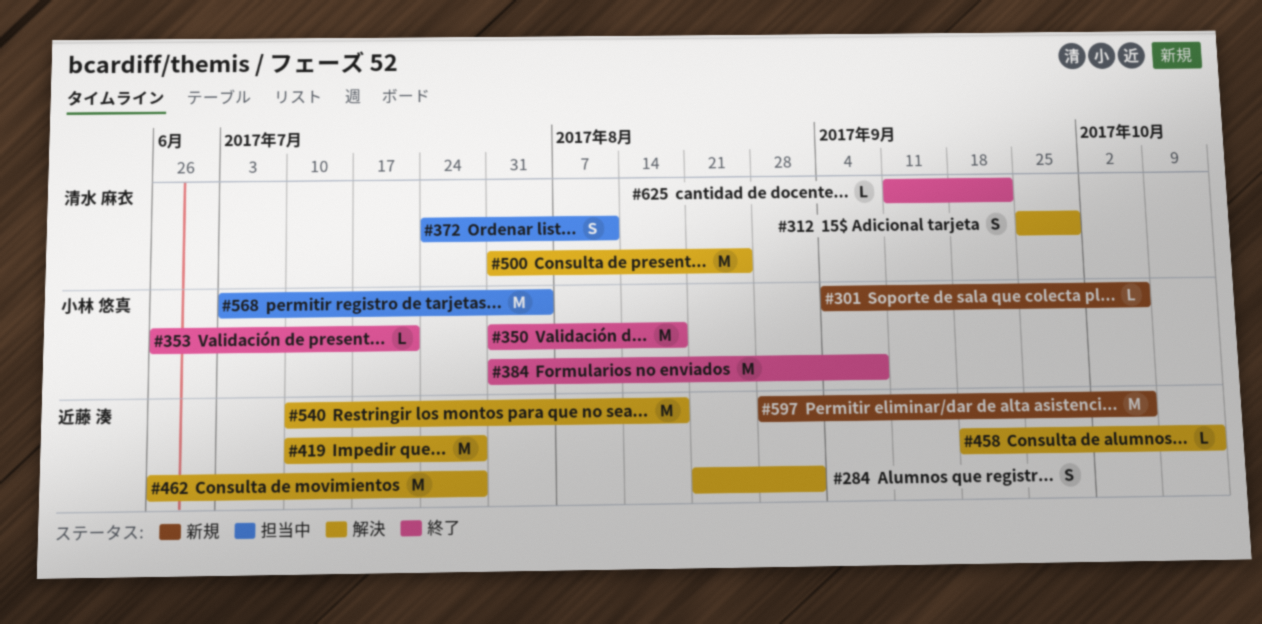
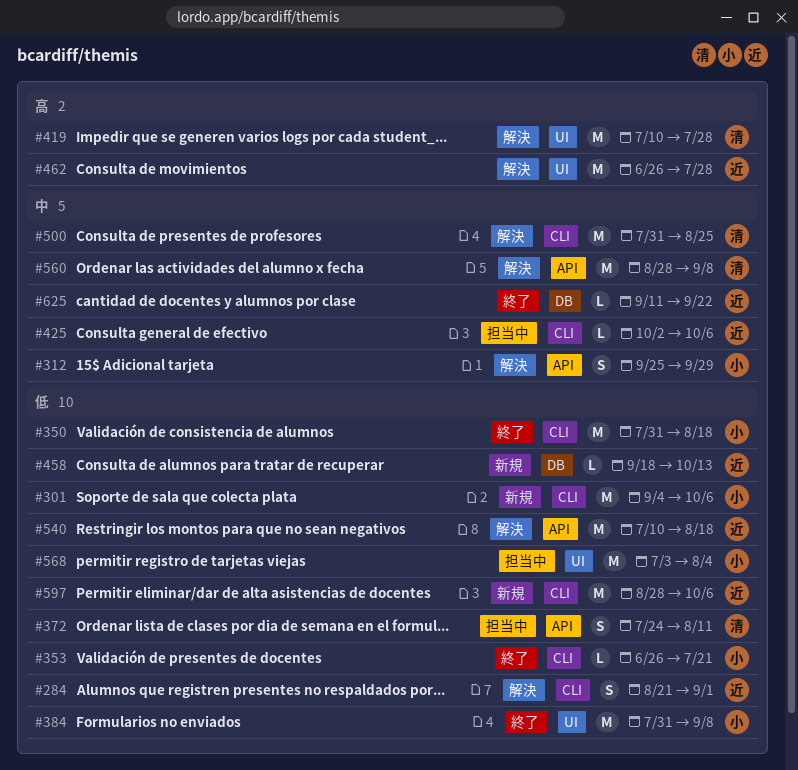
#301, estimate: L -> M
#312, owner: 清水 麻衣 -> 小林 悠真
#419, owner: 近藤 湊 -> 清水 麻衣
#425: none -> present
#458, status: 解決 -> 新規
#560: none -> present
#625, owner: 清水 麻衣 -> 近藤 湊

